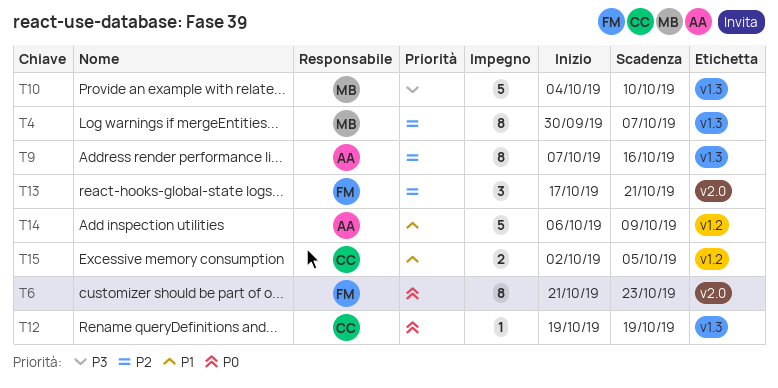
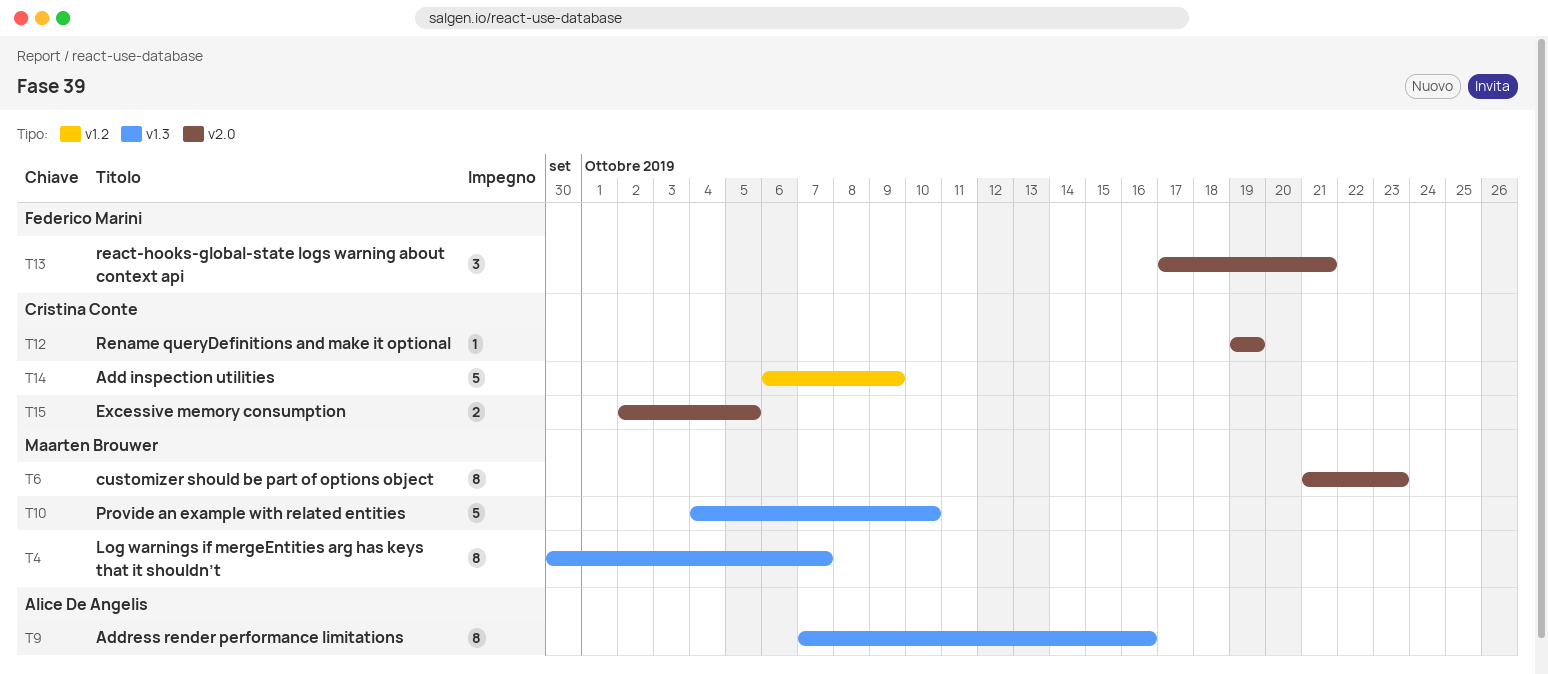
T6, owner: Federico Marini -> Maarten Brouwer
T12, label: v1.3 -> v2.0
T14, owner: Alice De Angelis -> Cristina Conte
T15, label: v1.2 -> v2.0

